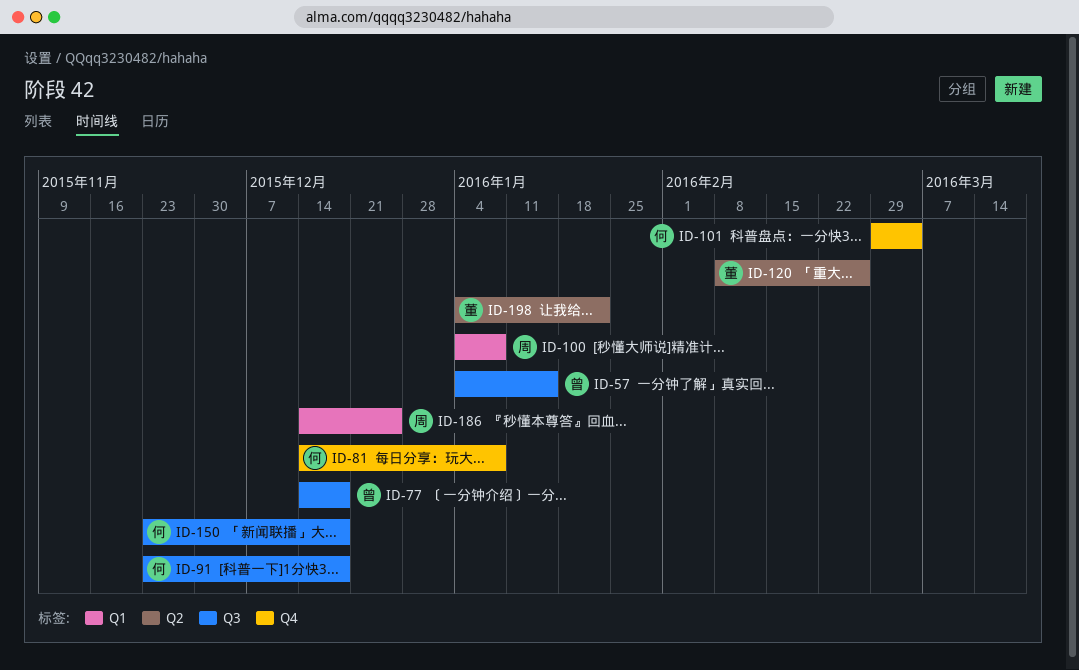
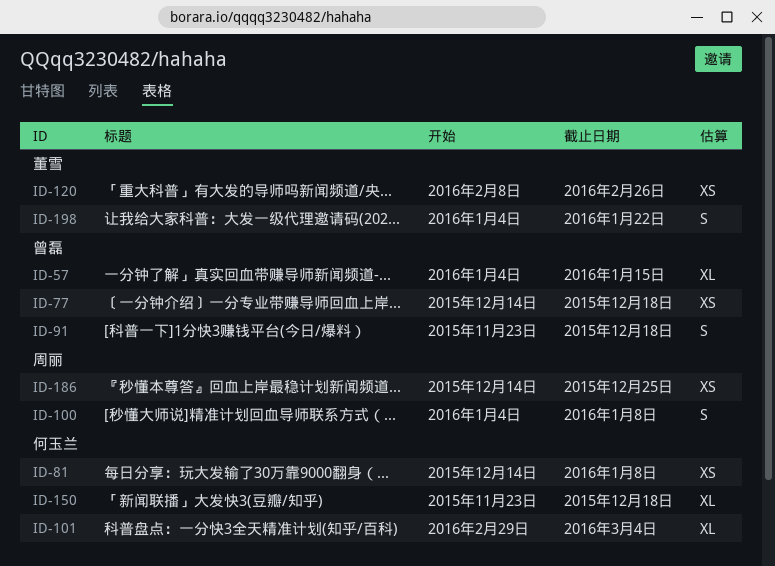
ID-91, owner: 何玉兰 -> 曾磊

